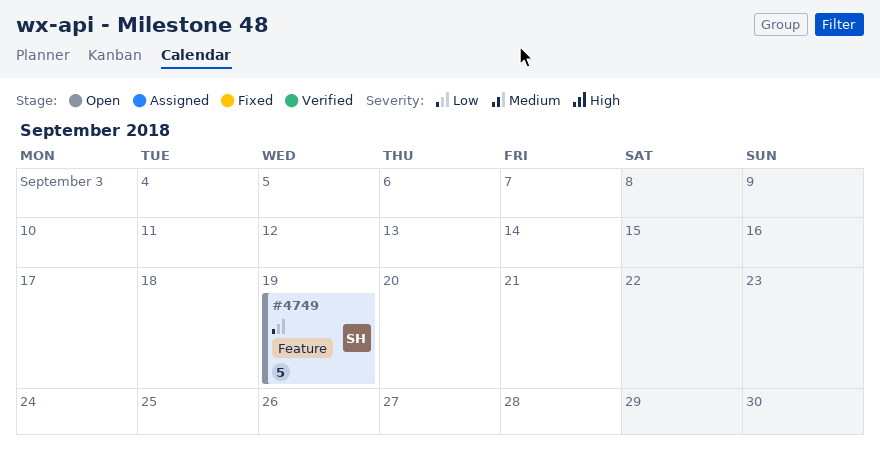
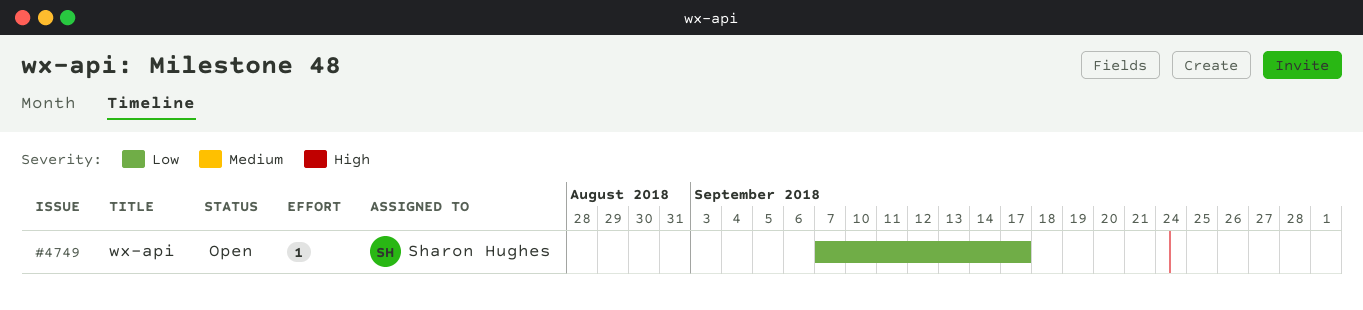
#4749, estimate: 5 -> 1
#4749, due: Sep 19 -> Sep 17

